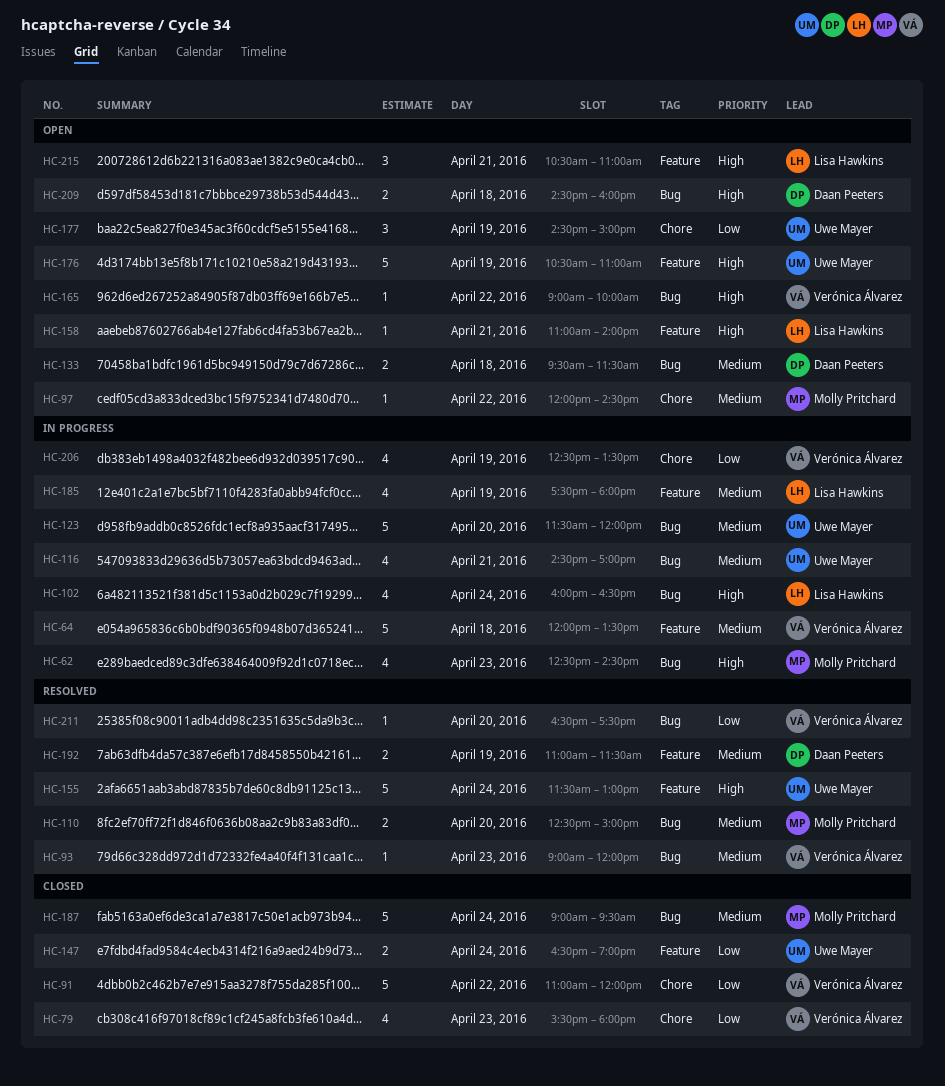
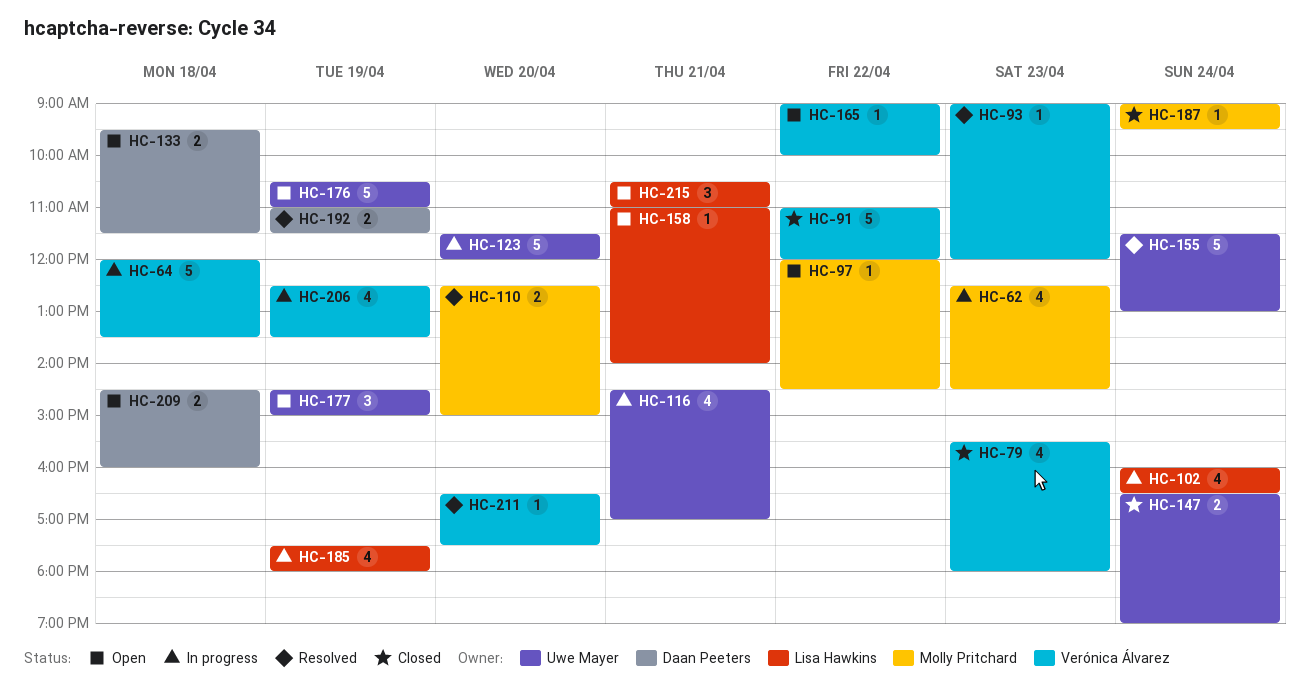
HC-187, estimate: 5 -> 1

